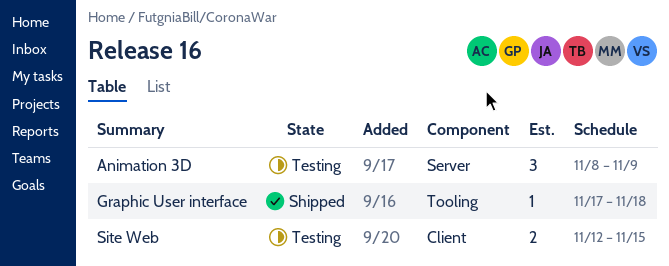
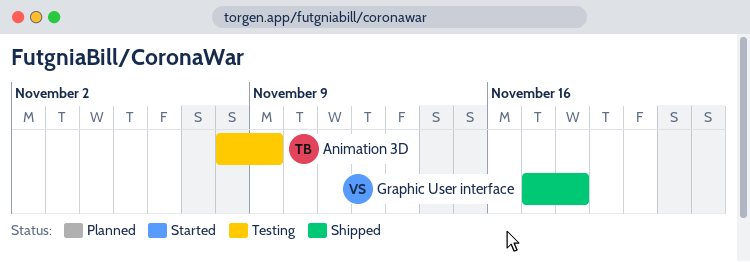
Site Web: present -> none

